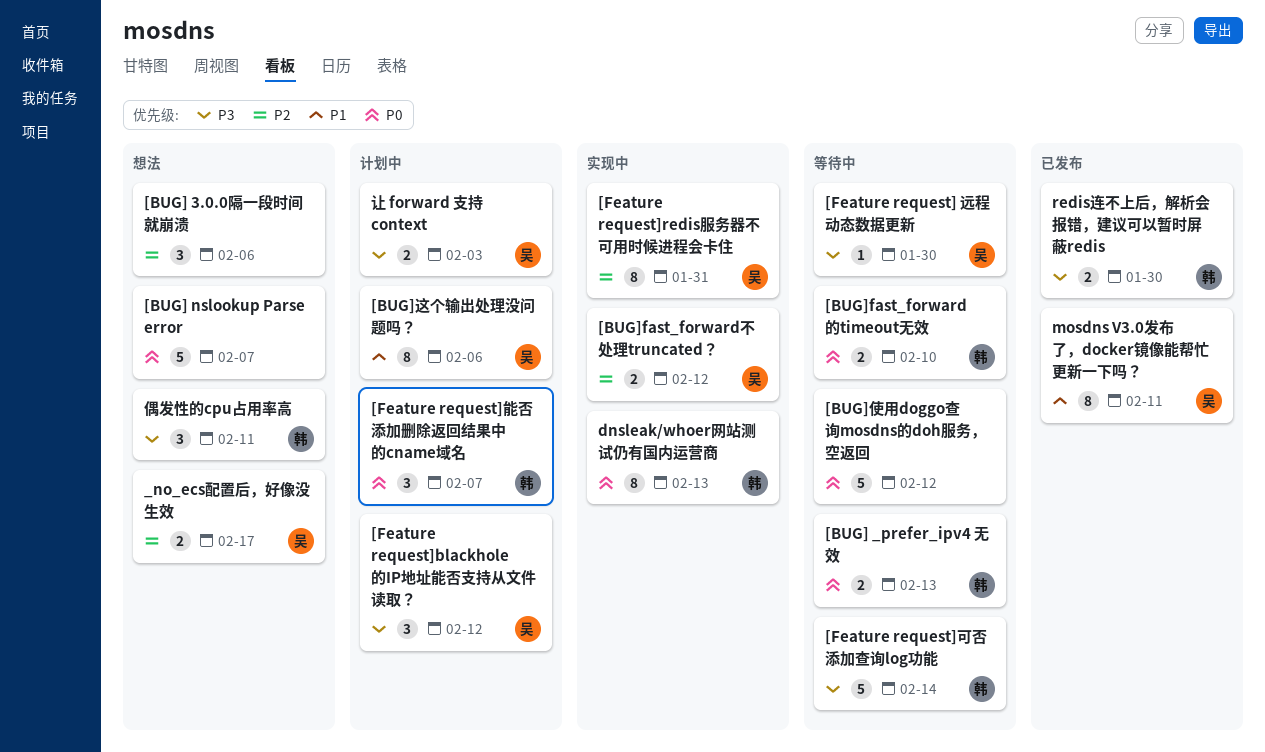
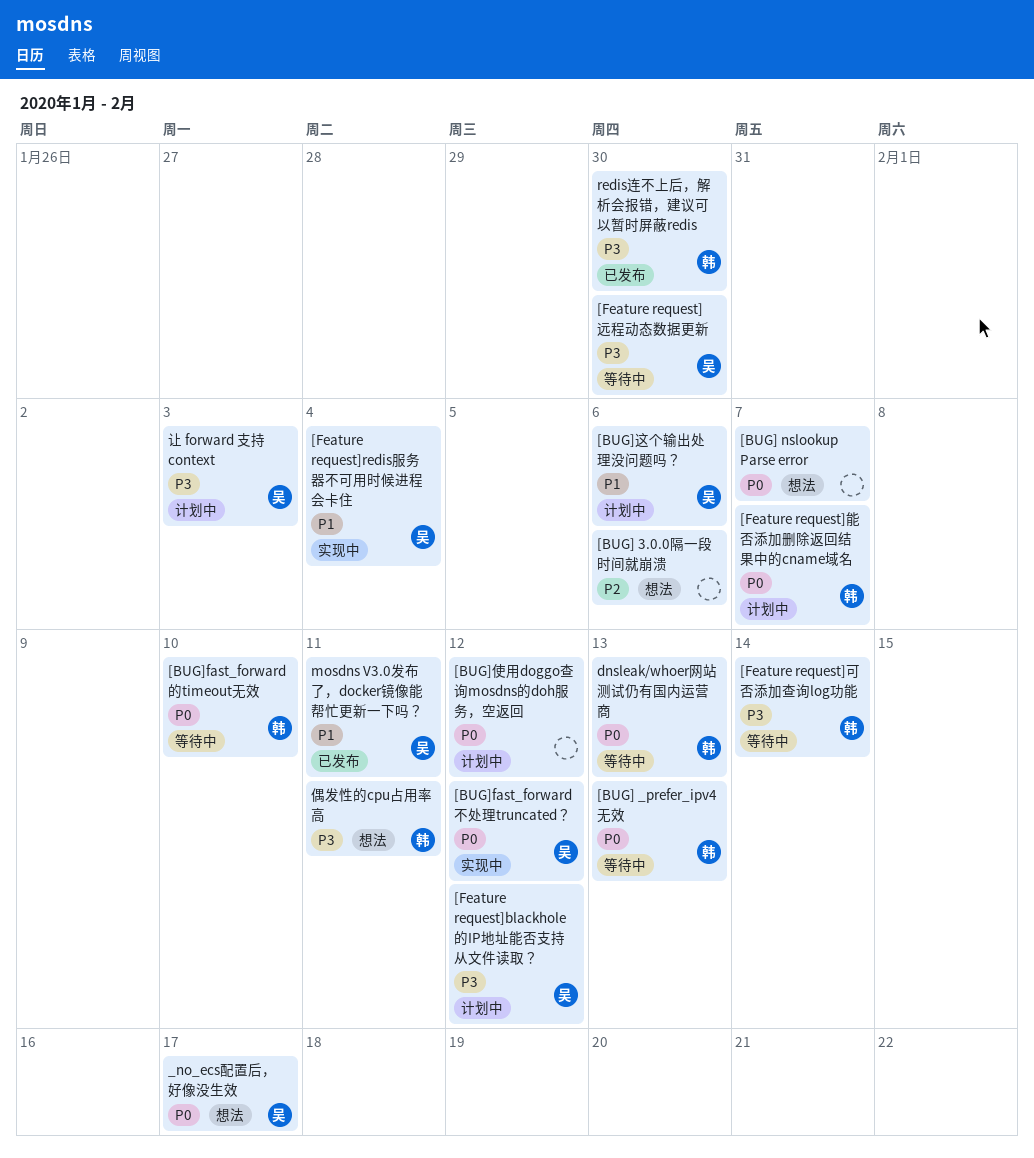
[BUG]fast_forward不处理truncated？, priority: P2 -> P0
[BUG]使用doggo查询mosdns的doh服务，空返回, status: 等待中 -> 计划中
[Feature request]redis服务器不可用时候进程会卡住, priority: P2 -> P1
[Feature request]redis服务器不可用时候进程会卡住, due: Jan 31 -> Feb 4
_no_ecs配置后，好像没生效, priority: P2 -> P0
dnsleak/whoer网站测试仍有国内运营商, status: 实现中 -> 等待中

